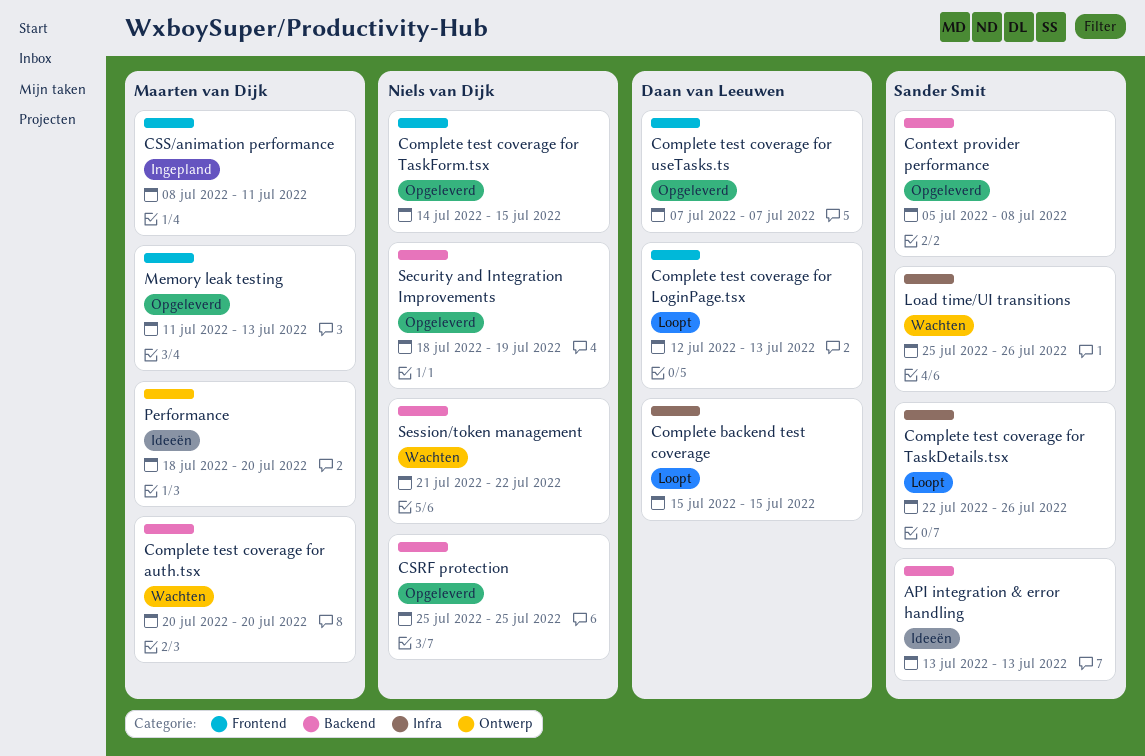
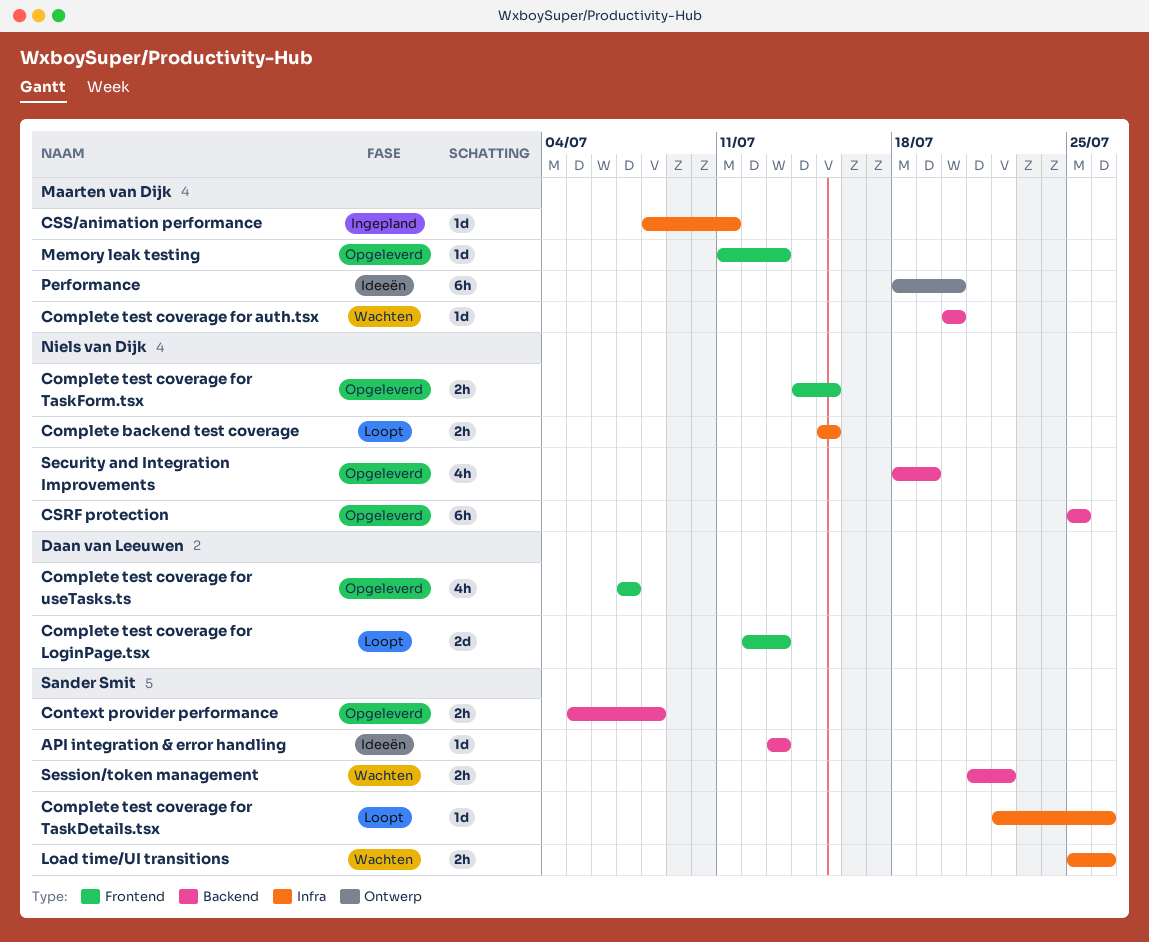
Complete backend test coverage, owner: Daan van Leeuwen -> Niels van Dijk
CSS/animation performance, label: Frontend -> Infra
Session/token management, owner: Niels van Dijk -> Sander Smit

